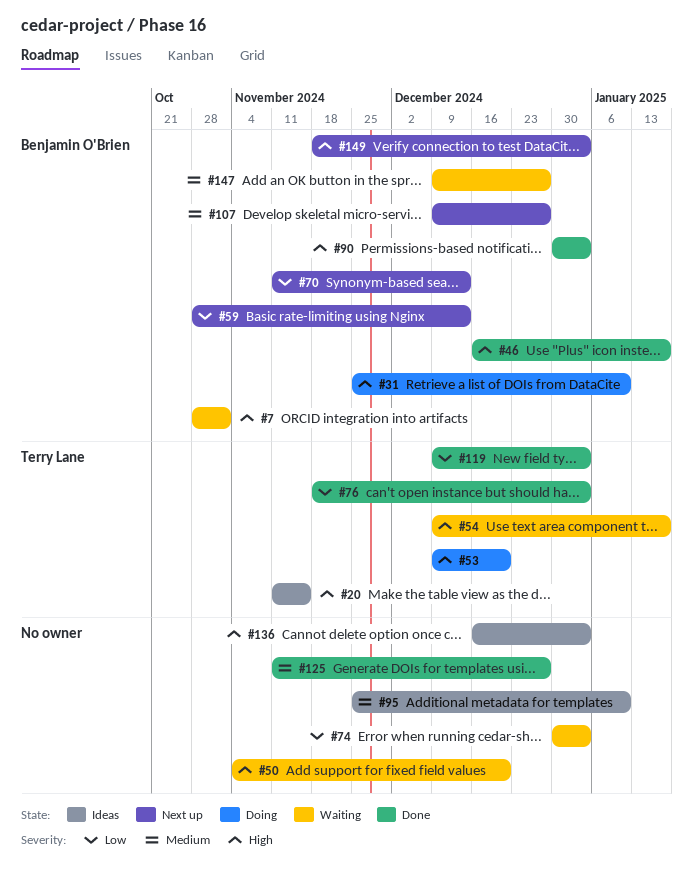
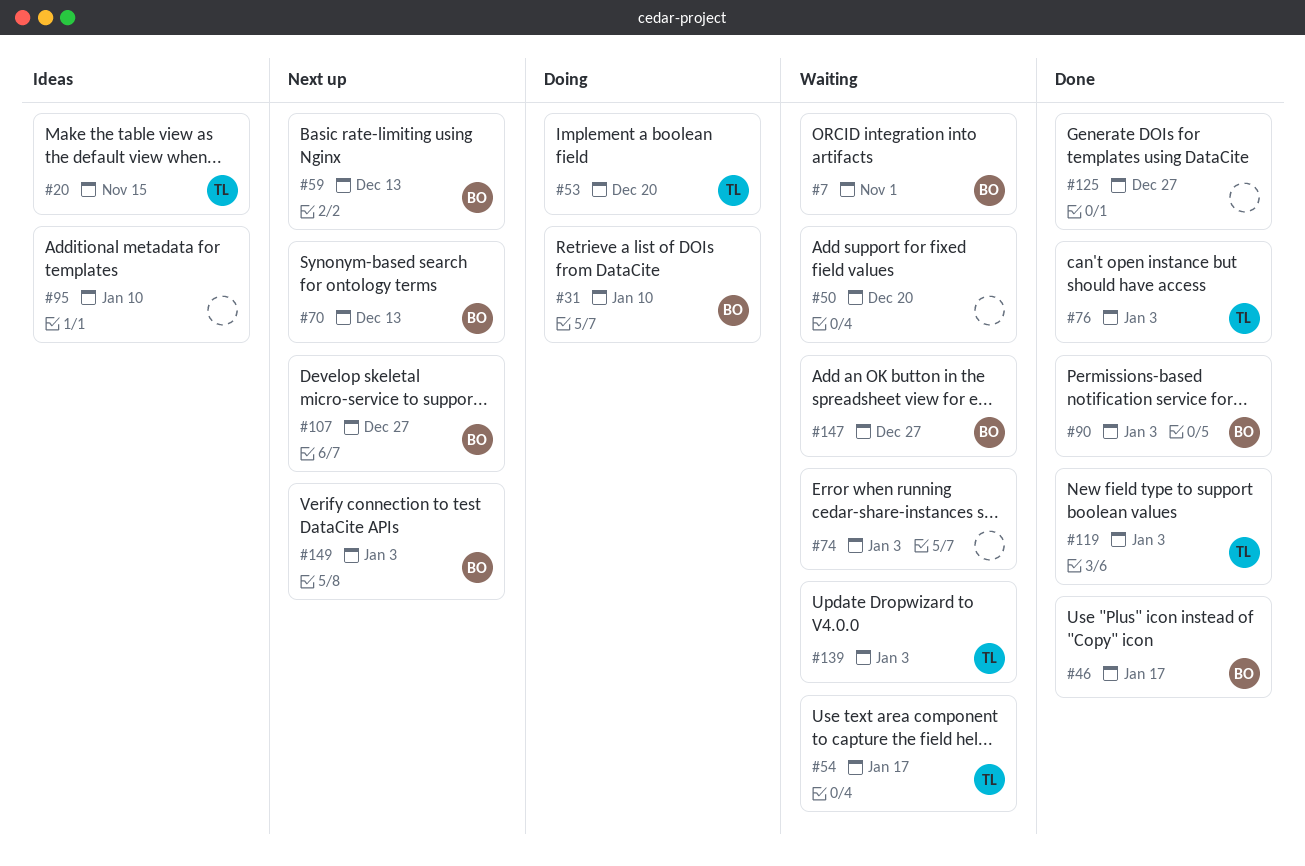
#136: present -> none
#139: none -> present

